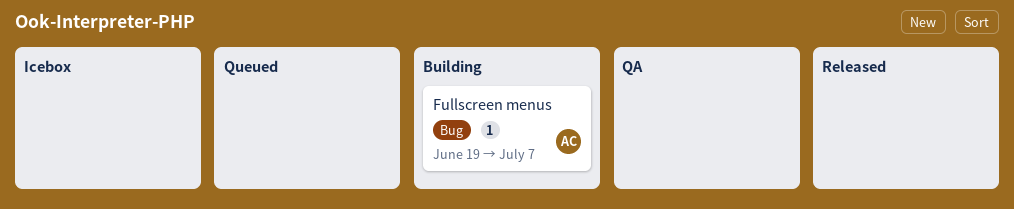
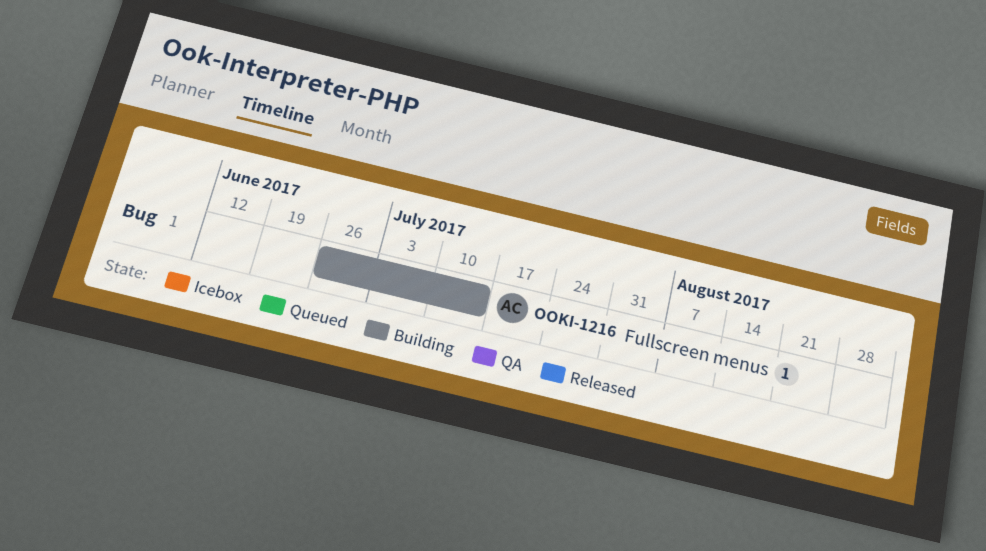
Fullscreen menus, start: Jun 19 -> Jun 26
Fullscreen menus, due: Jul 7 -> Jul 14

